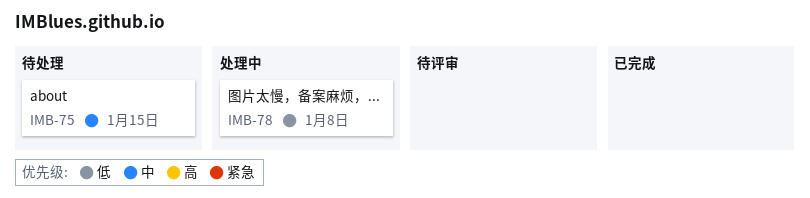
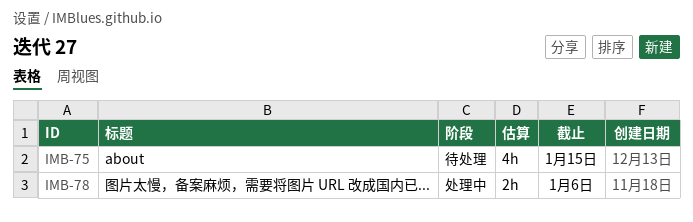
IMB-78, due: Jan 8 -> Jan 6

